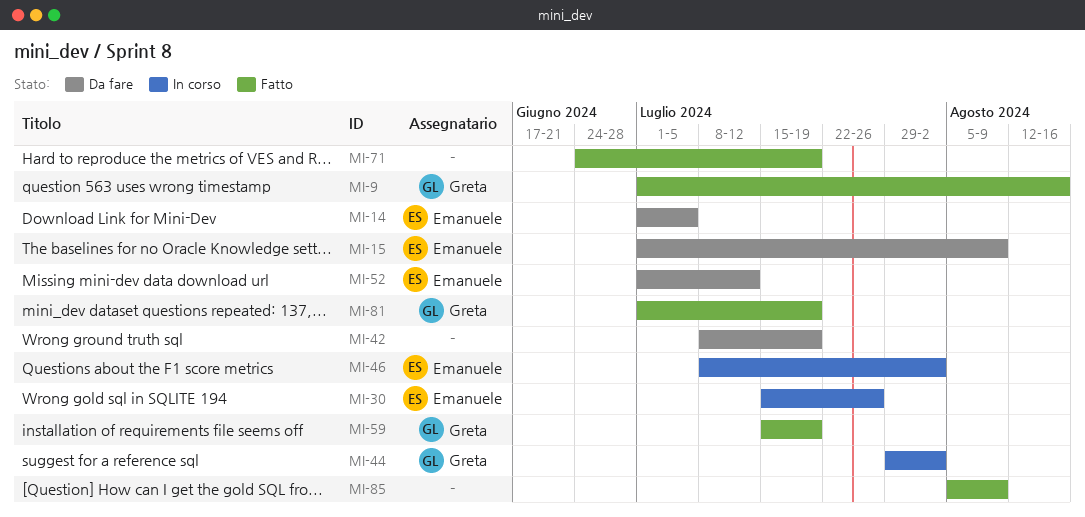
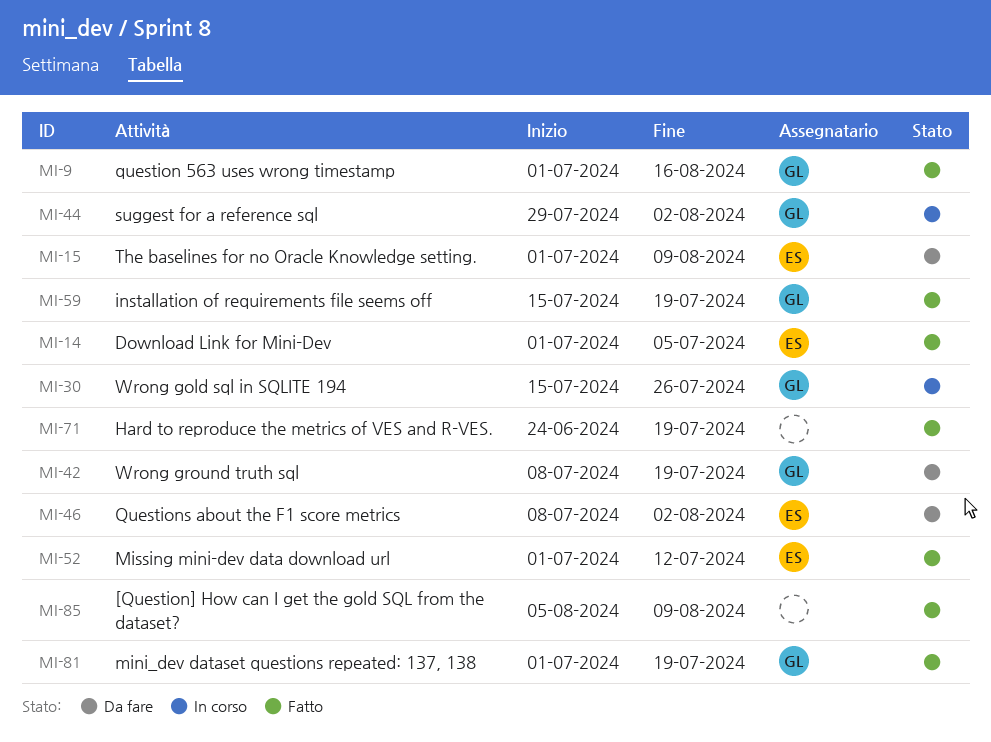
MI-14, status: Da fare -> Fatto
MI-30, owner: Emanuele -> Greta
MI-42, owner: none -> Greta
MI-46, status: In corso -> Da fare
MI-52, status: Da fare -> Fatto

